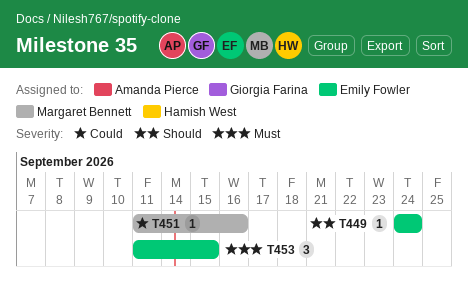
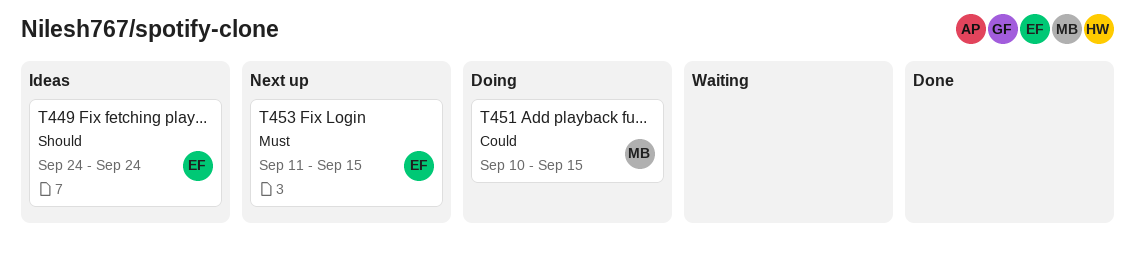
T451, start: Sep 11 -> Sep 10
T451, due: Sep 16 -> Sep 15

